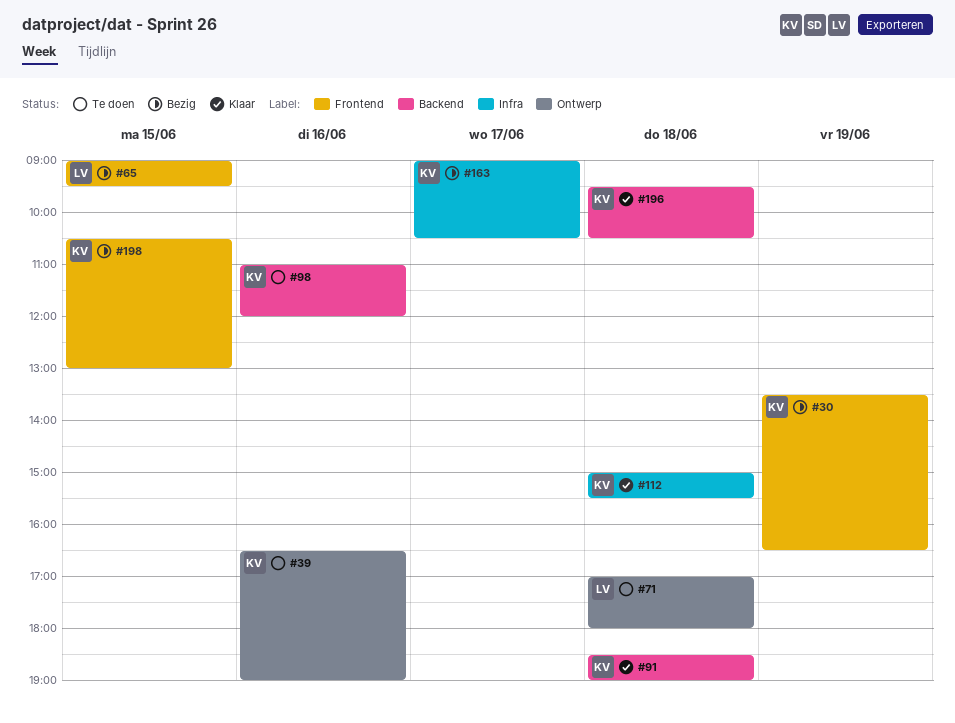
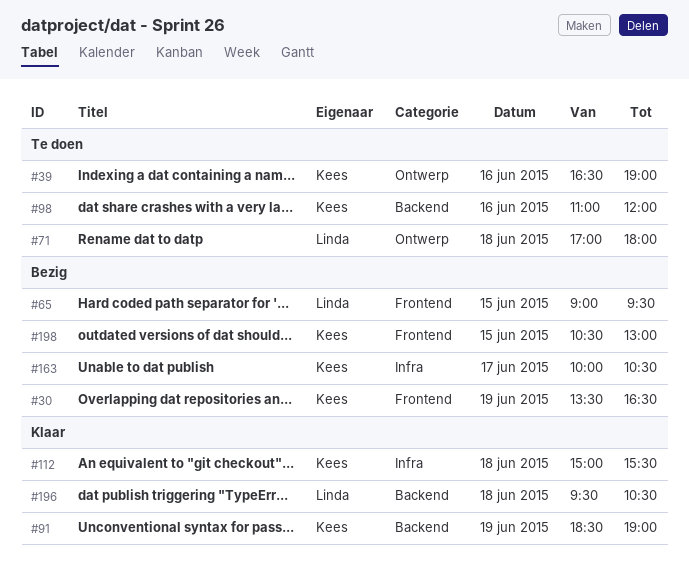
#91, day: Jun 18 -> Jun 19
#163, begins: 09:00 -> 10:00
#196, owner: Kees -> Linda

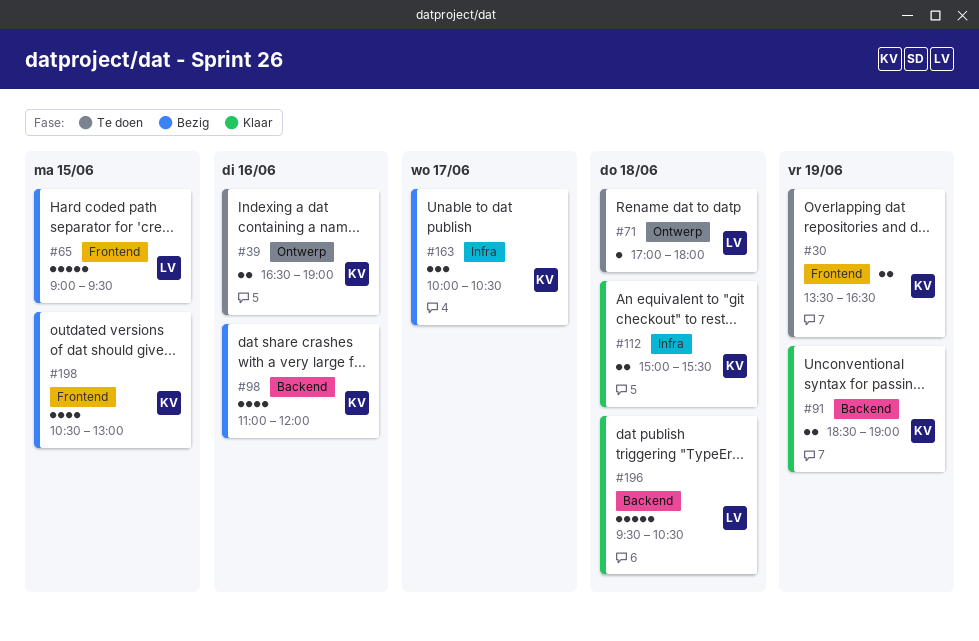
#30, status: Bezig -> Te doen
#98, status: Te doen -> Bezig

